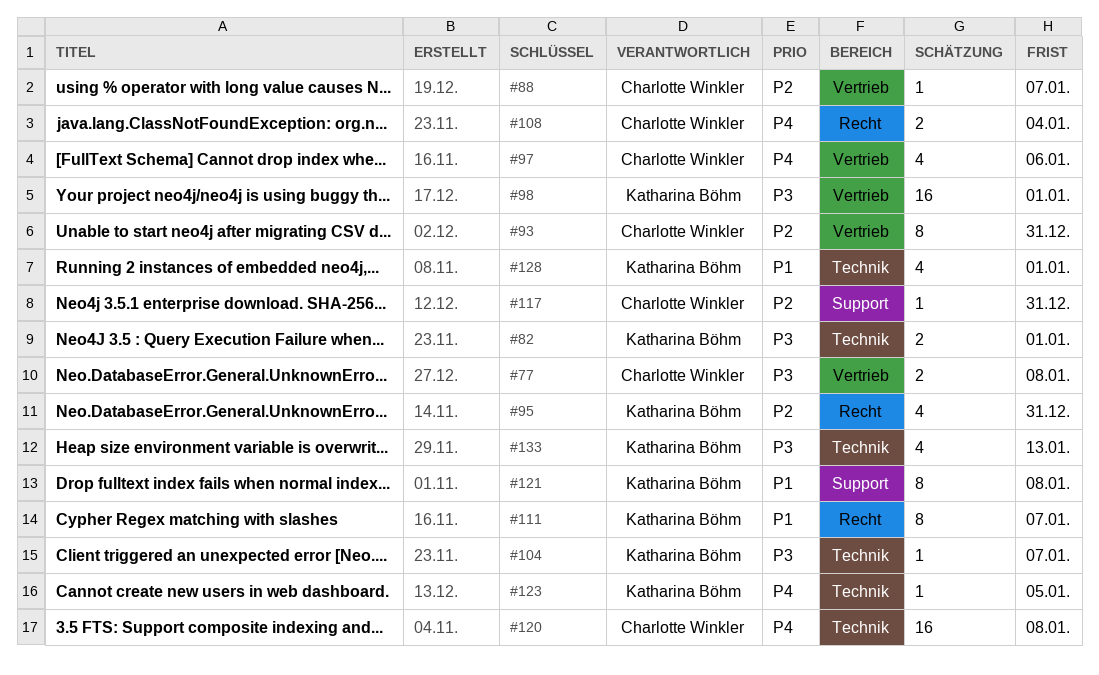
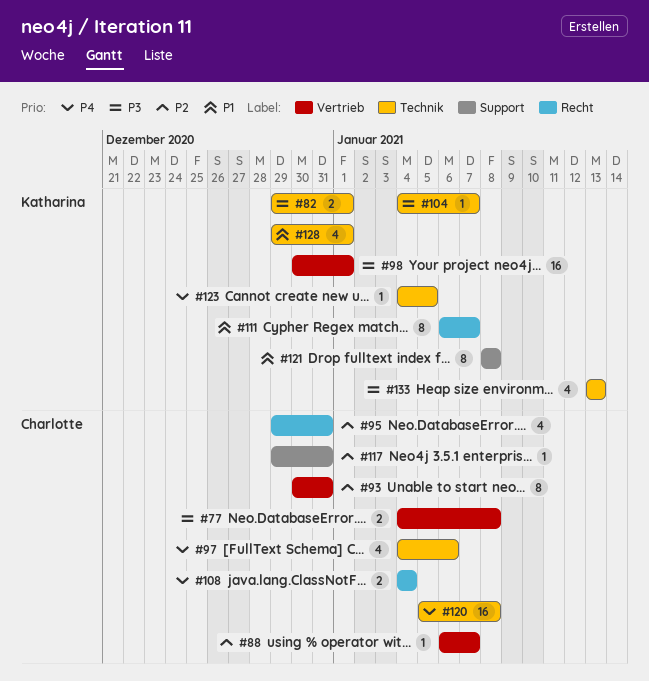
#95, owner: Katharina Böhm -> Charlotte Winkler
#97, label: Vertrieb -> Technik

